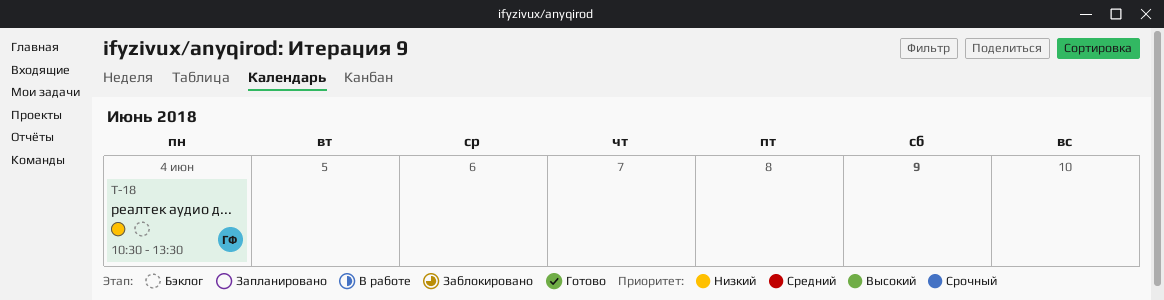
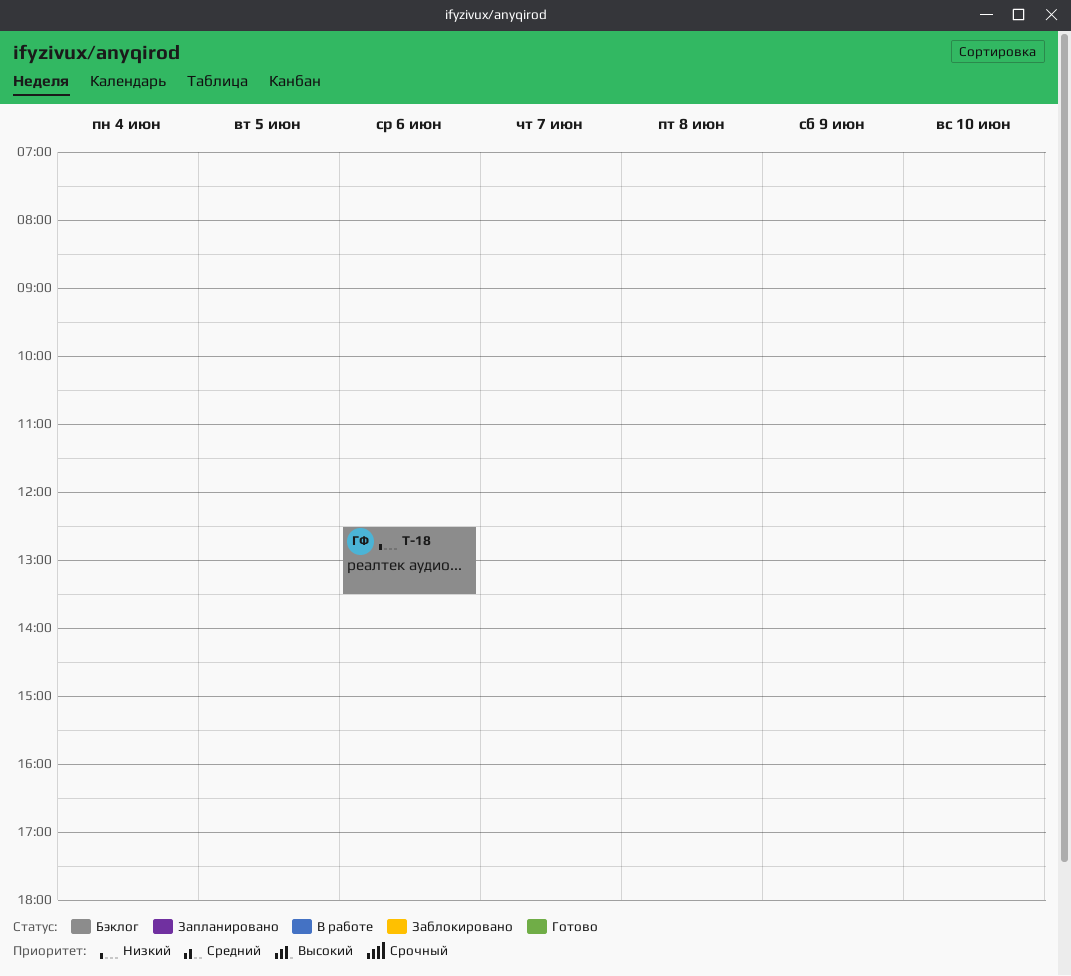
T-18, day: Jun 4 -> Jun 6
T-18, begins: 10:30 -> 12:30

